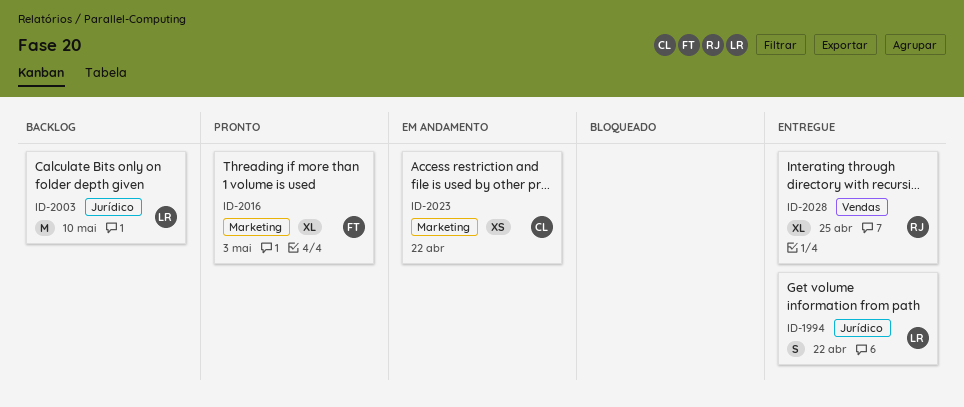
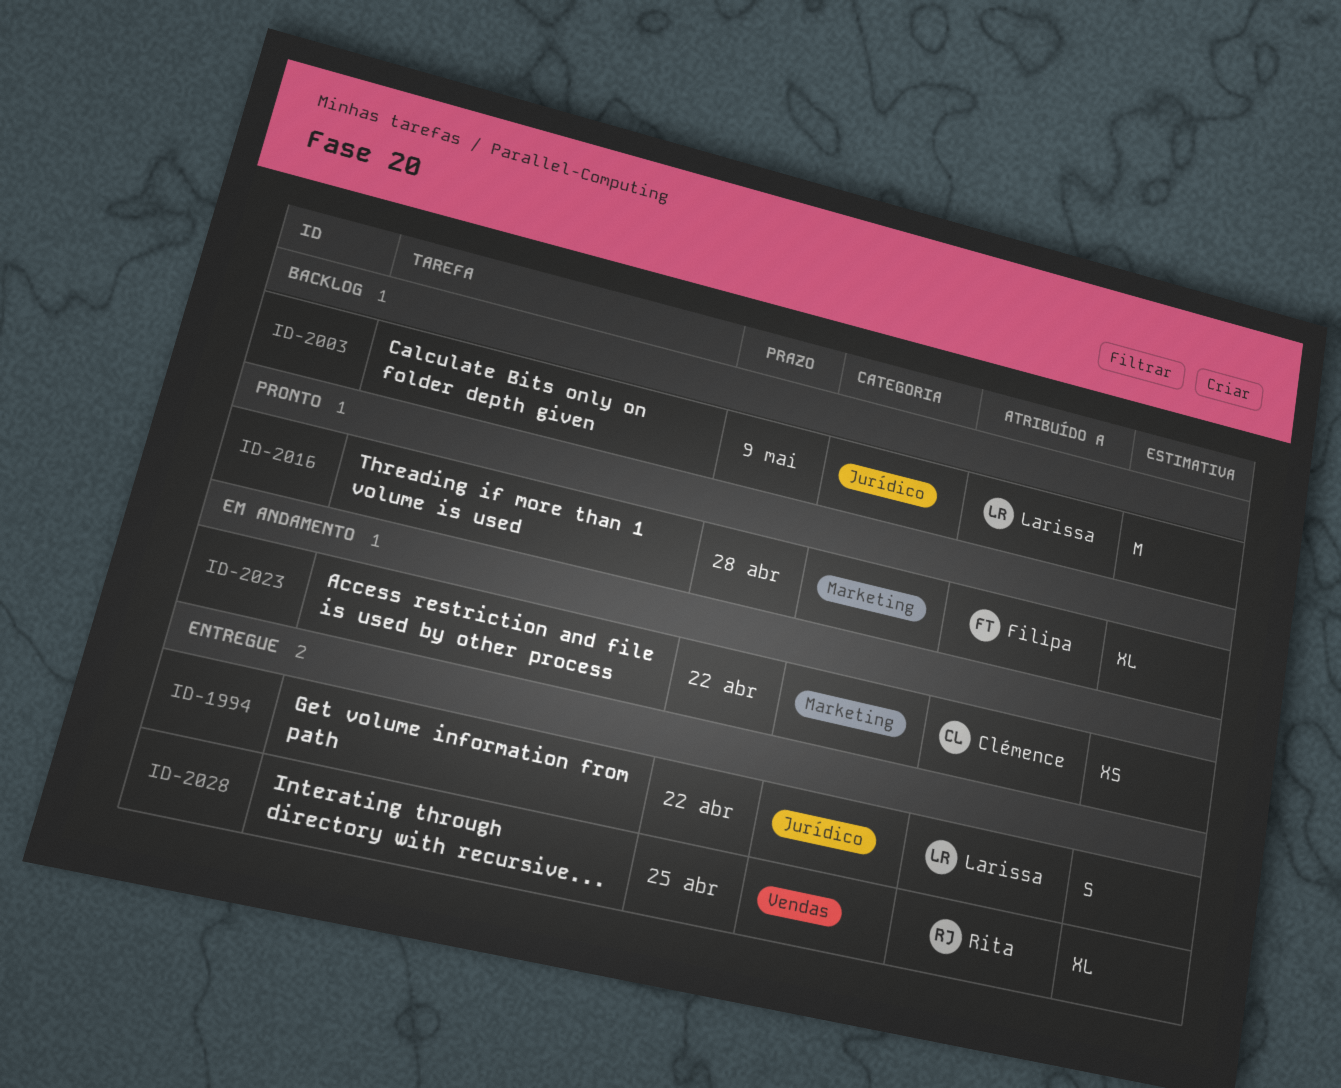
ID-2003, due: May 10 -> May 9
ID-2016, due: May 3 -> Apr 28

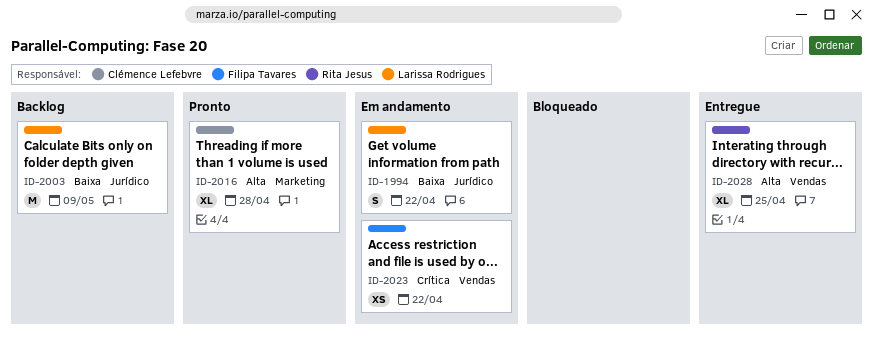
ID-1994, status: Entregue -> Em andamento
ID-2016, owner: Filipa Tavares -> Clémence Lefebvre
ID-2023, owner: Clémence Lefebvre -> Filipa Tavares
ID-2023, label: Marketing -> Vendas

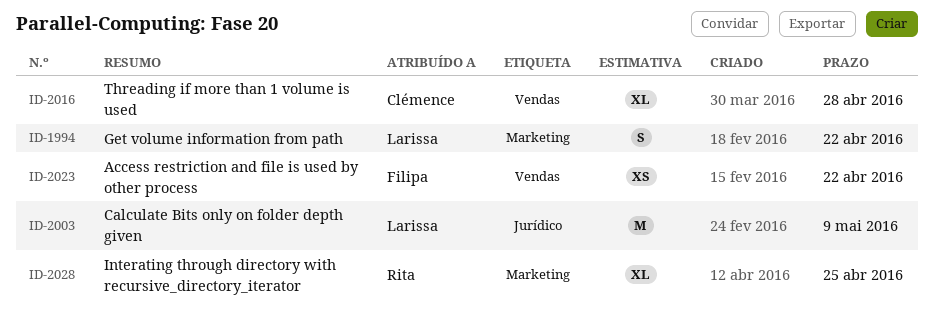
ID-1994, label: Jurídico -> Marketing
ID-2016, label: Marketing -> Vendas
ID-2028, label: Vendas -> Marketing

